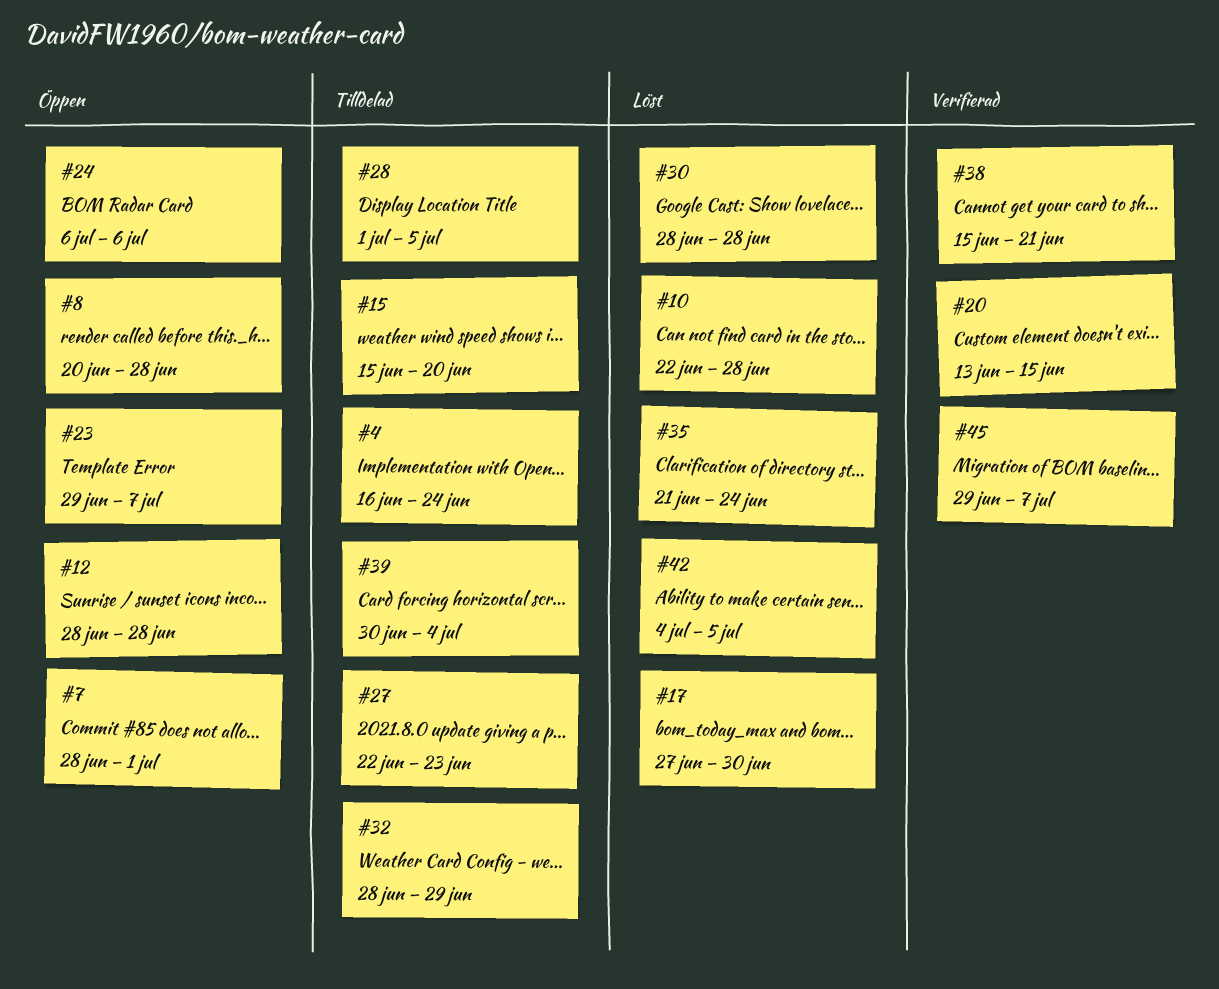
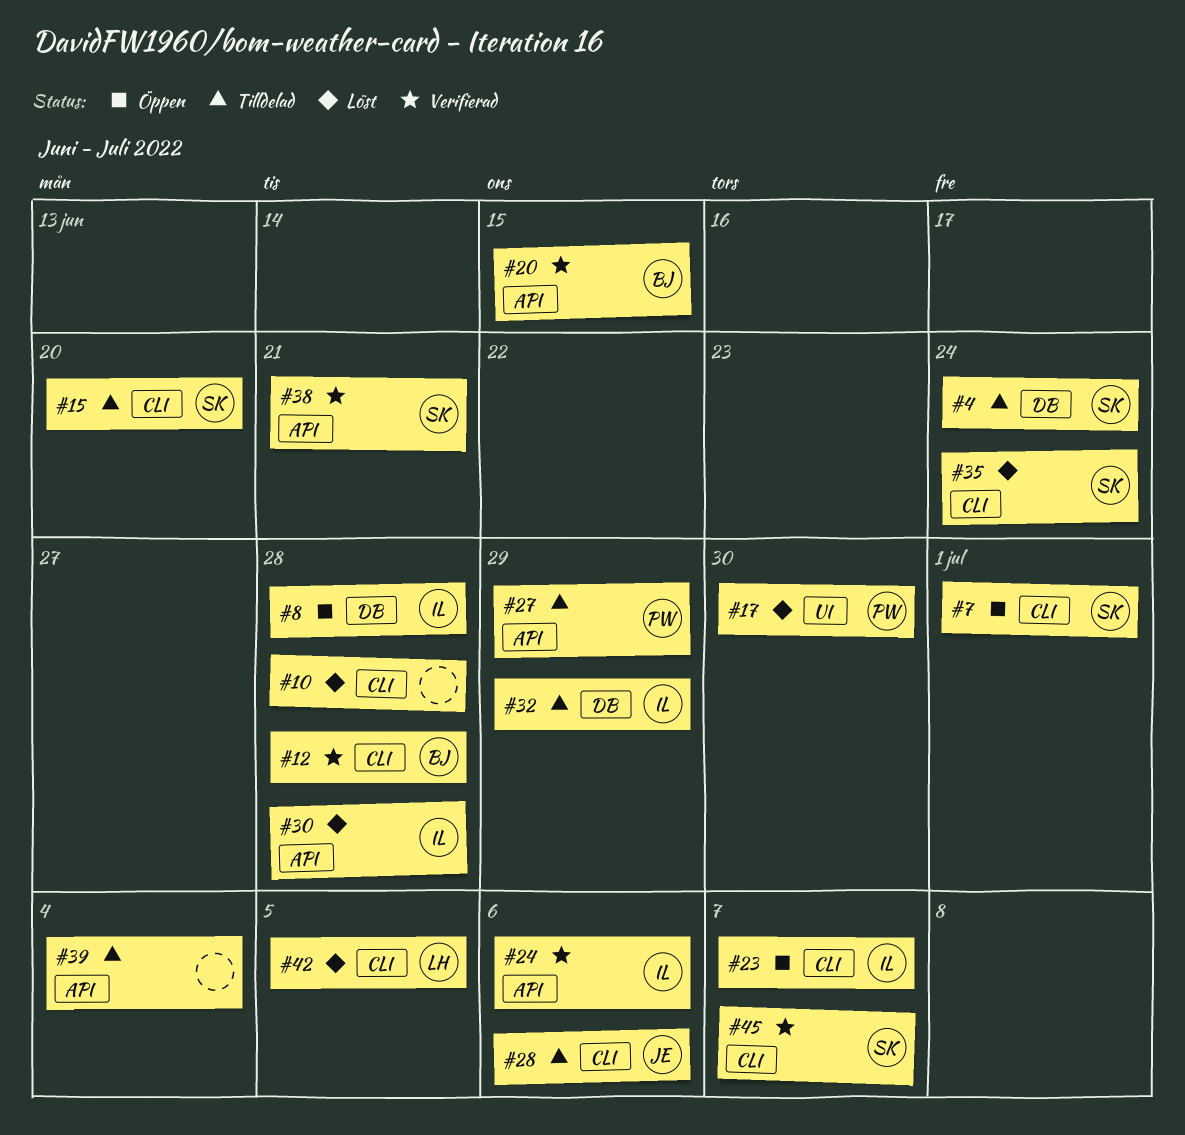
#12, status: Öppen -> Verifierad
#24, status: Öppen -> Verifierad
#27, due: Jun 23 -> Jun 29
#28, due: Jul 5 -> Jul 6

